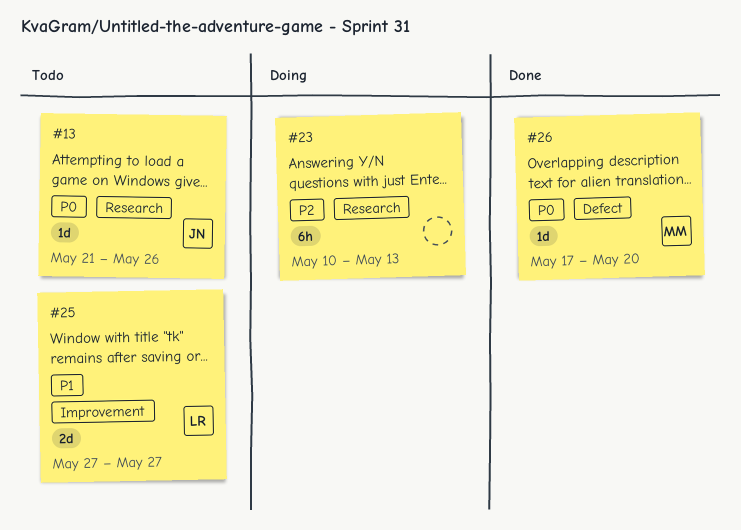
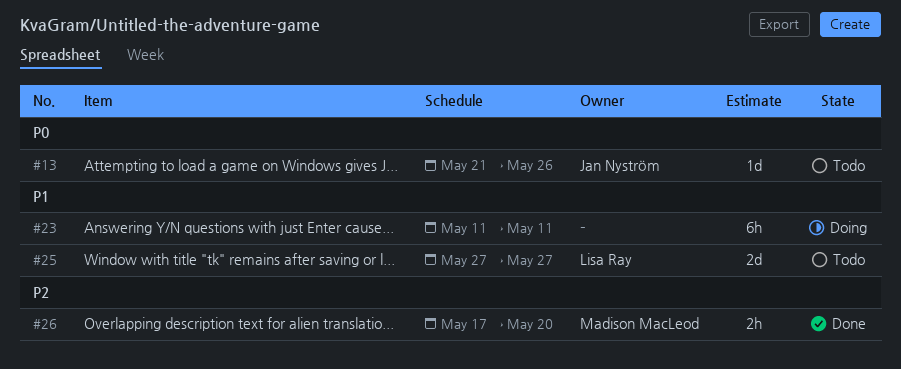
#23, priority: P2 -> P1
#23, start: May 10 -> May 11
#23, due: May 13 -> May 11
#26, priority: P0 -> P2
#26, estimate: 1d -> 2h

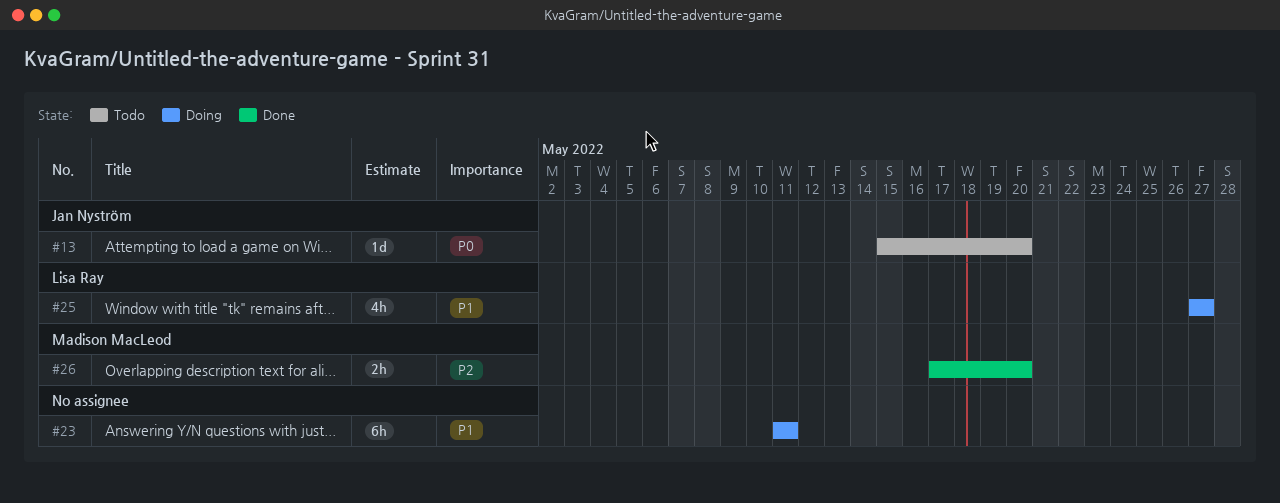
#13, start: May 21 -> May 15
#13, due: May 26 -> May 20
#25, status: Todo -> Doing
#25, estimate: 2d -> 4h

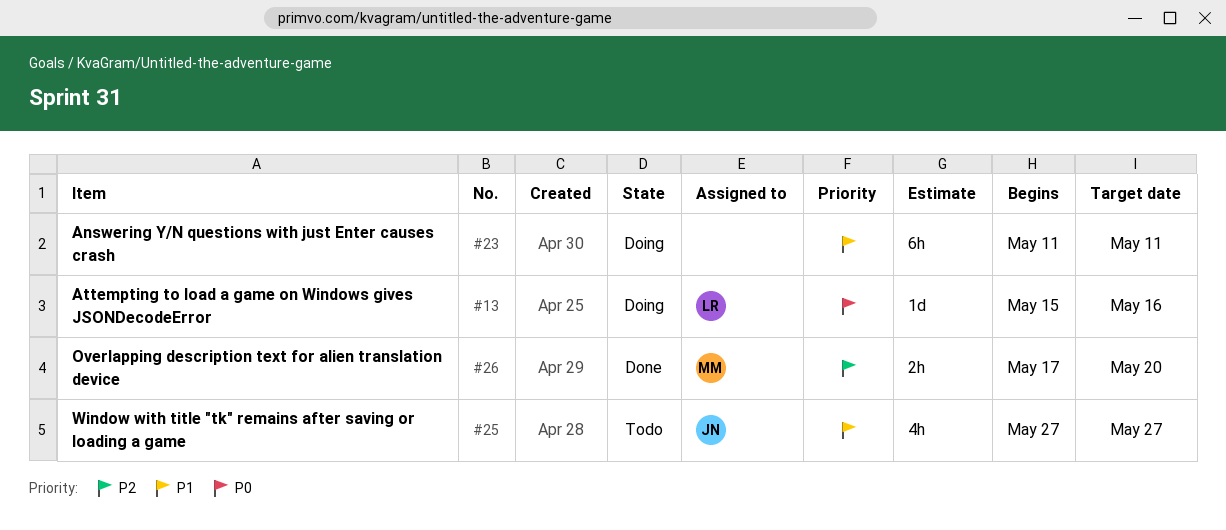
#13, status: Todo -> Doing
#13, owner: Jan Nyström -> Lisa Ray
#13, due: May 20 -> May 16
#25, status: Doing -> Todo
#25, owner: Lisa Ray -> Jan Nyström

